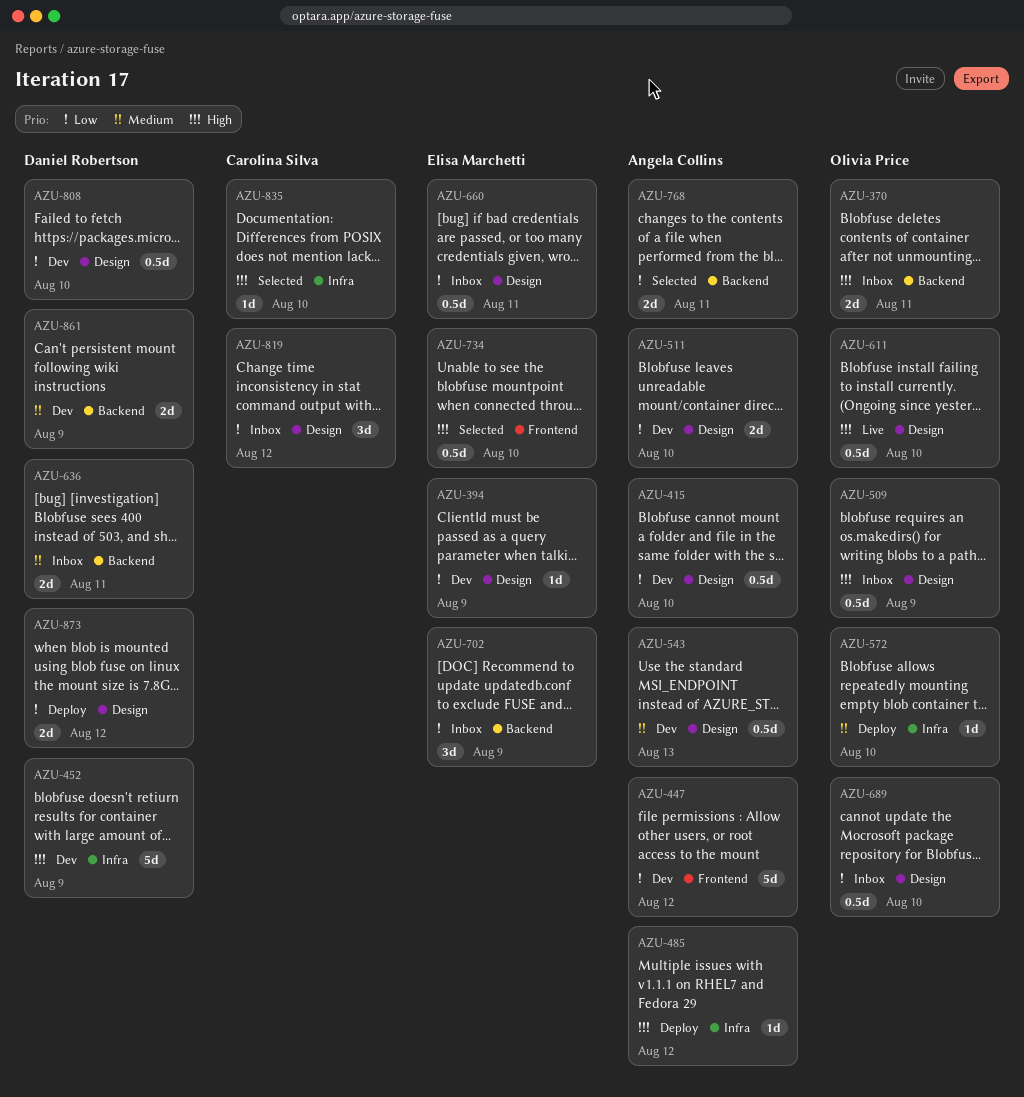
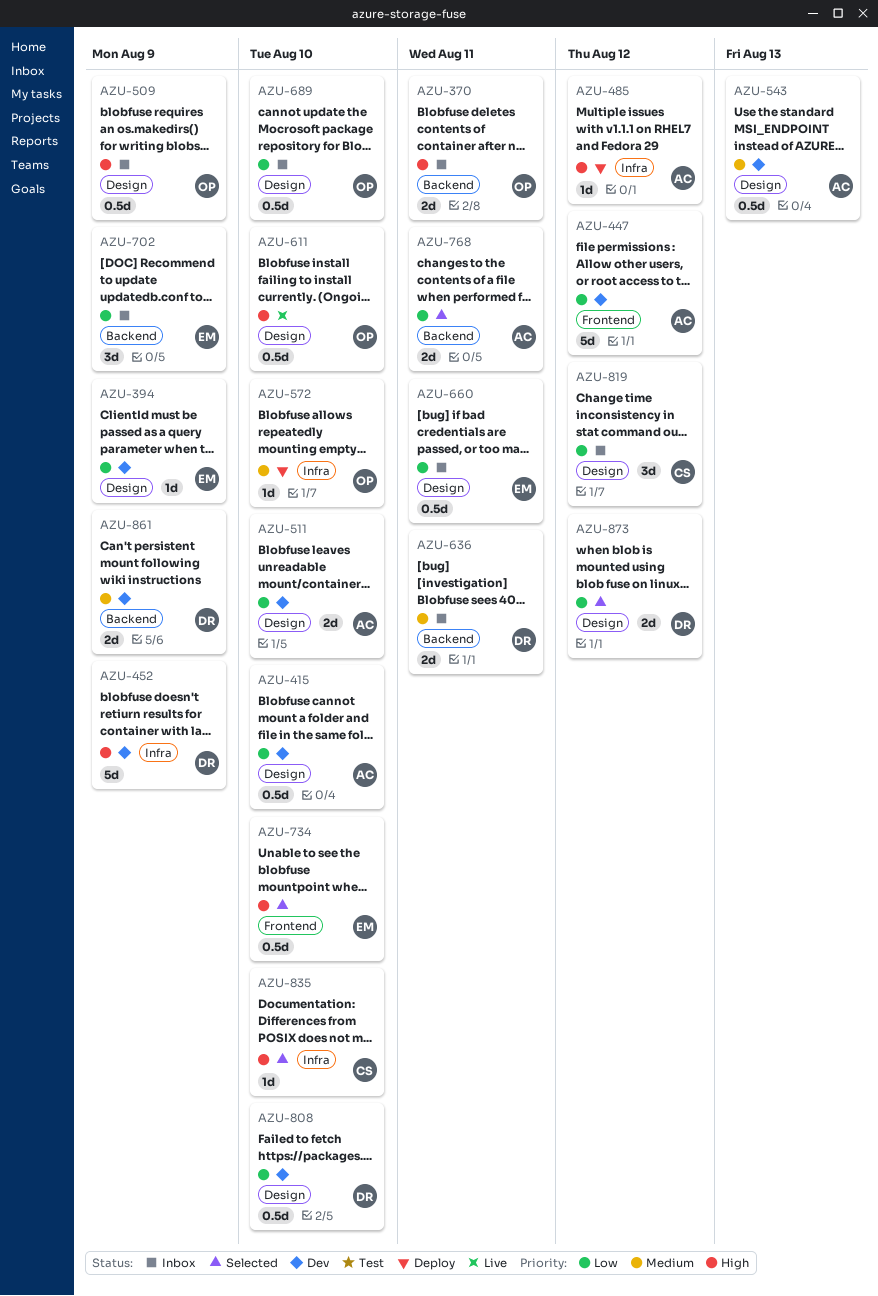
AZU-873, status: Deploy -> Selected

